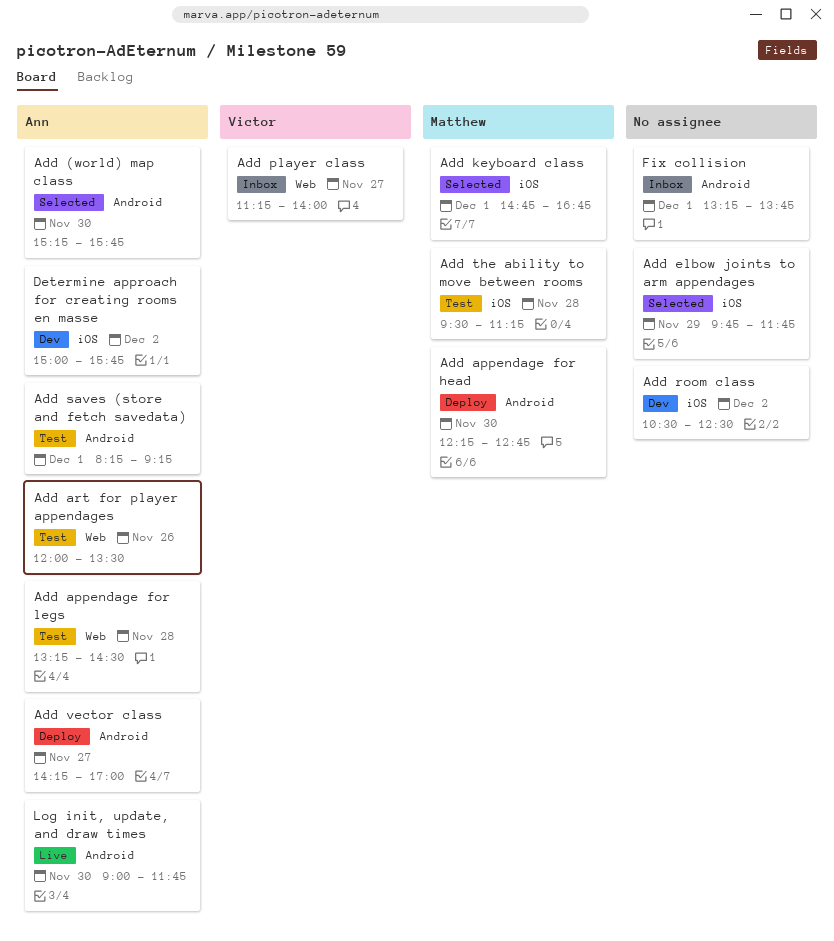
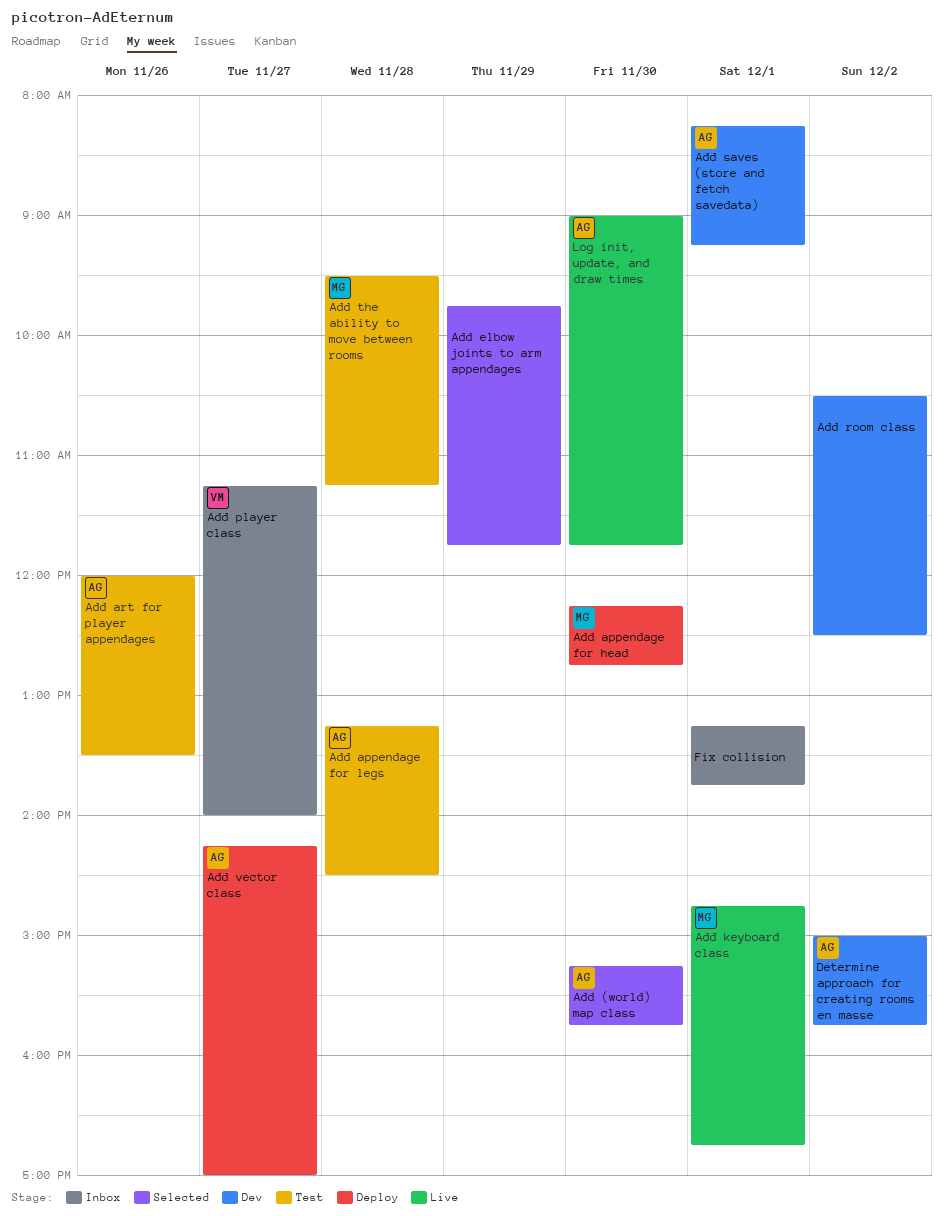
Add keyboard class, status: Selected -> Live
Add saves (store and fetch savedata), status: Test -> Dev

